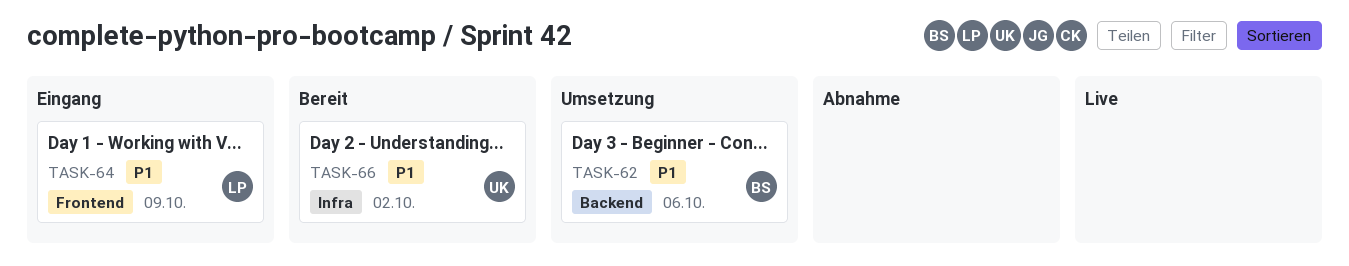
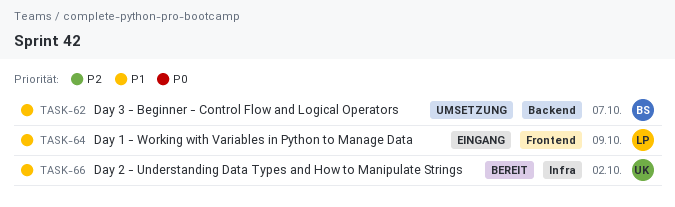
TASK-62, due: Oct 6 -> Oct 7

